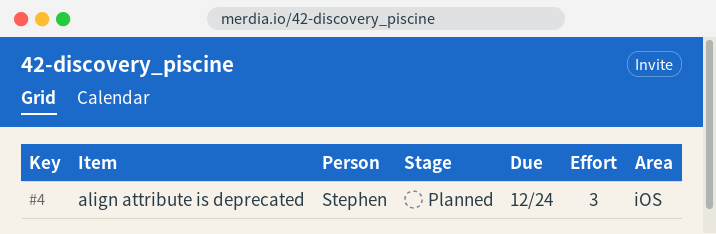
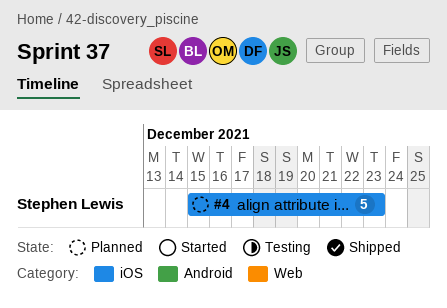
#4, estimate: 3 -> 5
#4, due: Dec 24 -> Dec 23

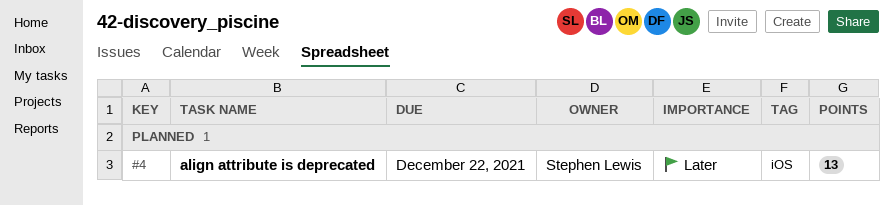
#4, estimate: 5 -> 13
#4, due: Dec 23 -> Dec 22

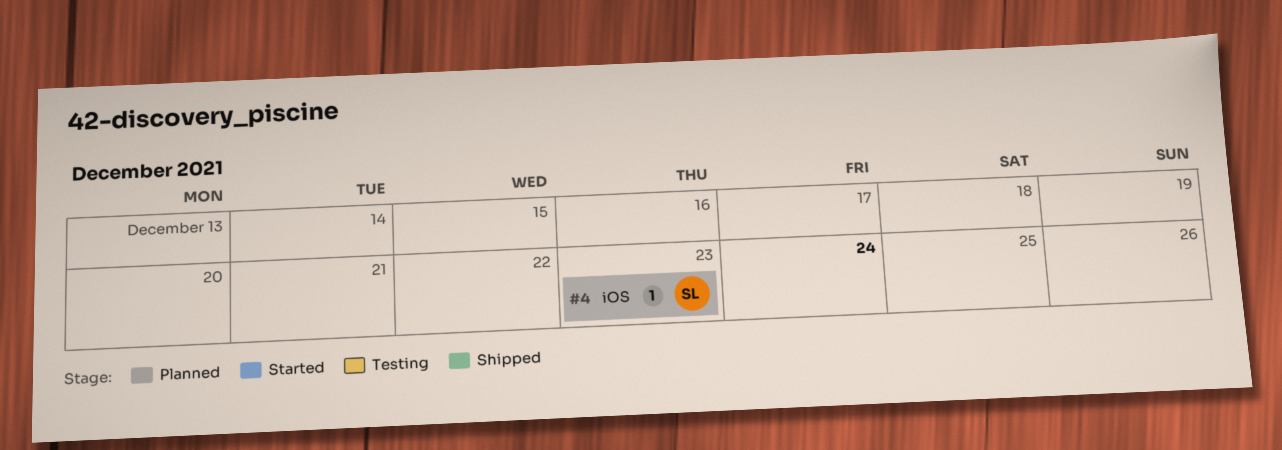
#4, estimate: 13 -> 1
#4, due: Dec 22 -> Dec 23

